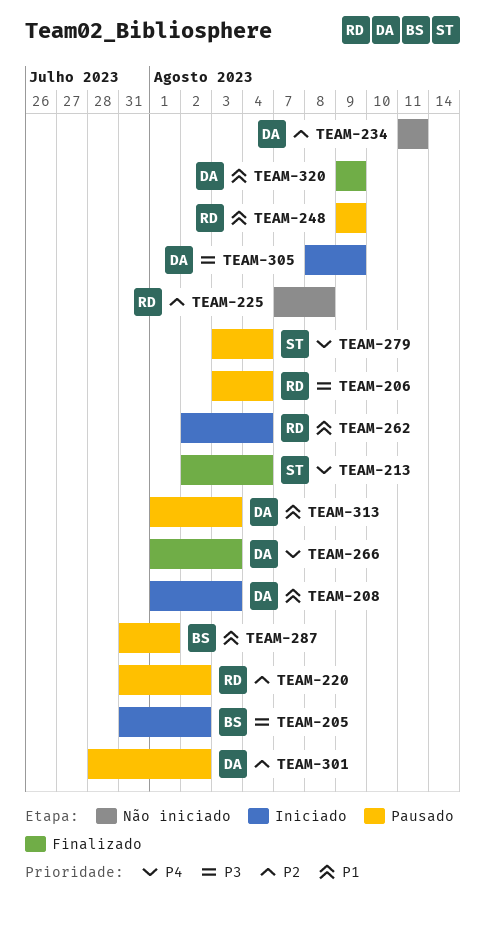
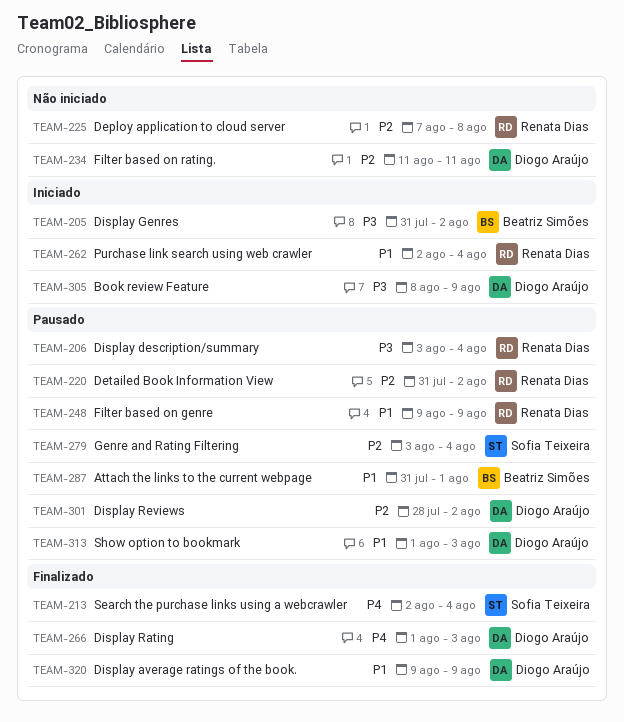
TEAM-208: present -> none
TEAM-279, priority: P4 -> P2

